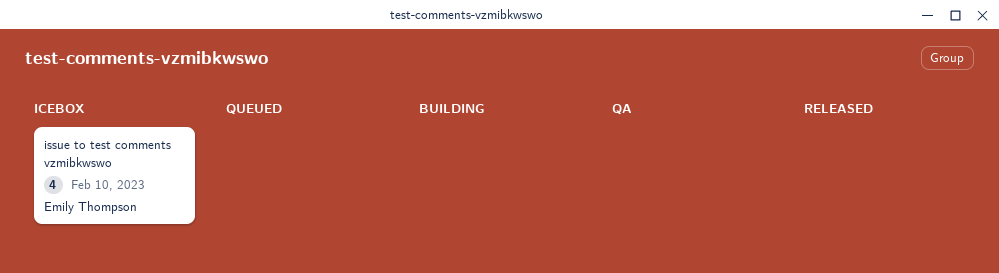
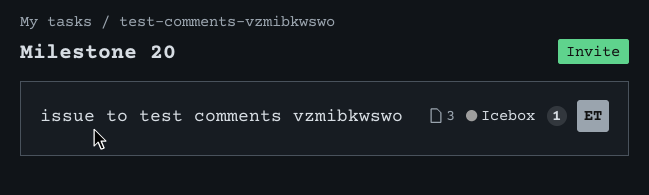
issue to test comments vzmibkwswo, estimate: 4 -> 1

